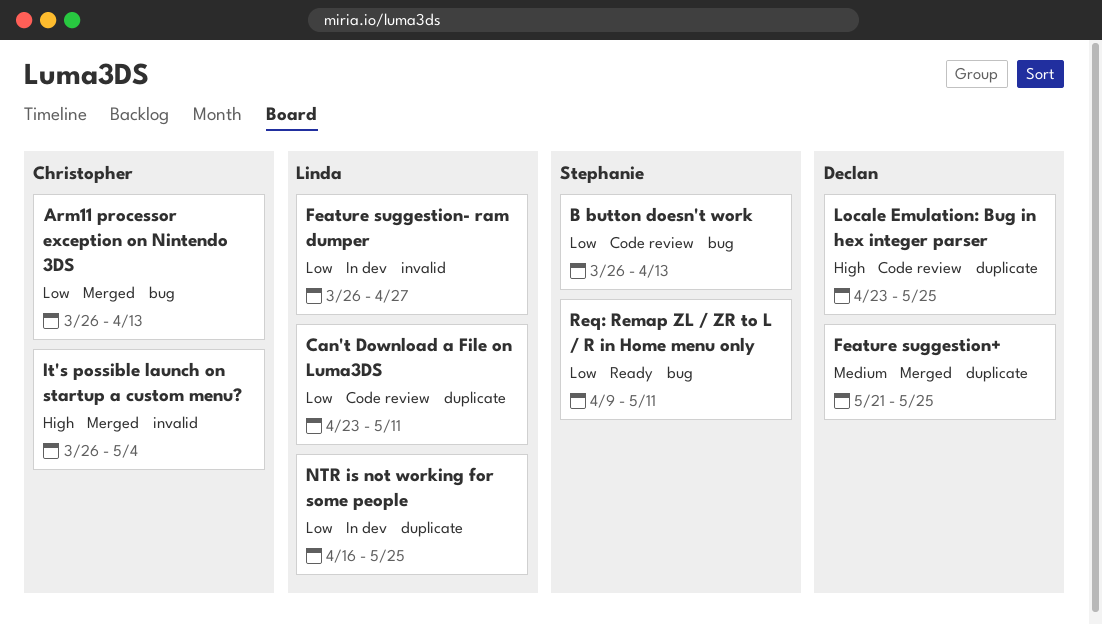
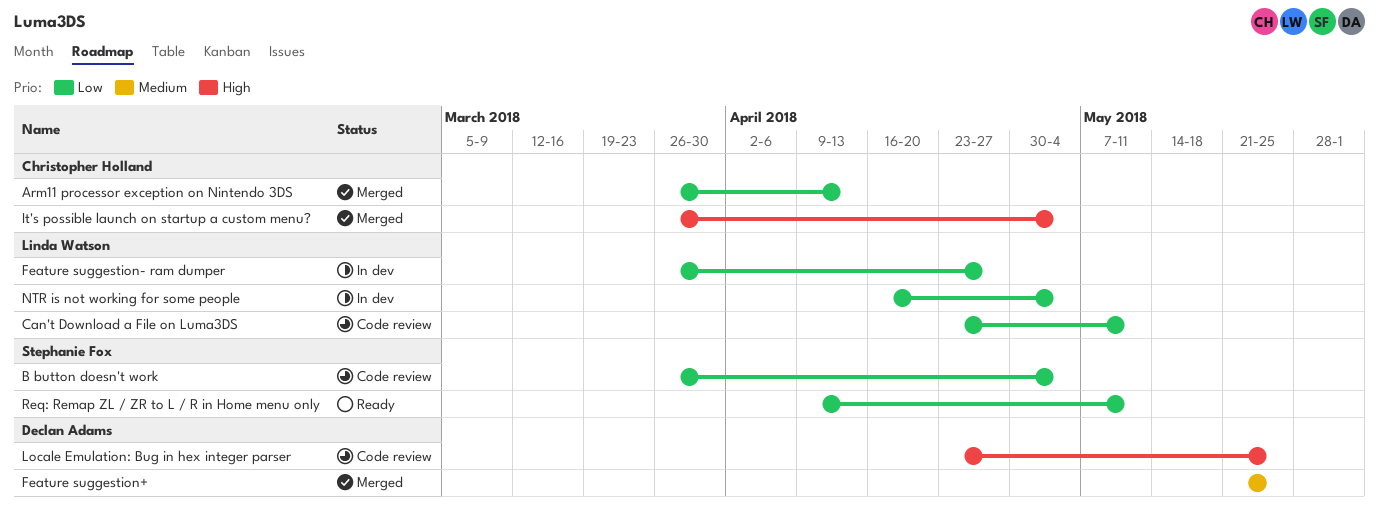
B button doesn't work, due: Apr 13 -> May 4
NTR is not working for some people, due: May 25 -> May 4

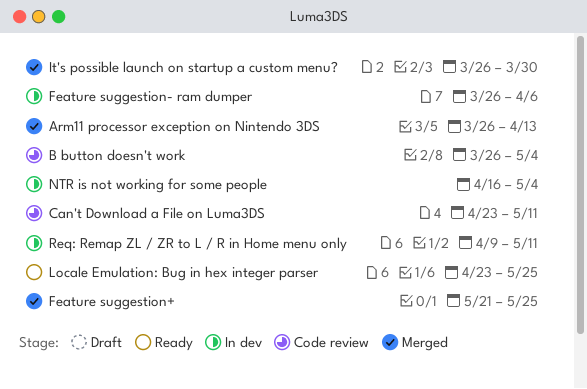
Feature suggestion- ram dumper, due: Apr 27 -> Apr 6
It's possible launch on startup a custom menu?, due: May 4 -> Mar 30
Locale Emulation: Bug in hex integer parser, status: Code review -> Ready
Req: Remap ZL / ZR to L / R in Home menu only, status: Ready -> In dev

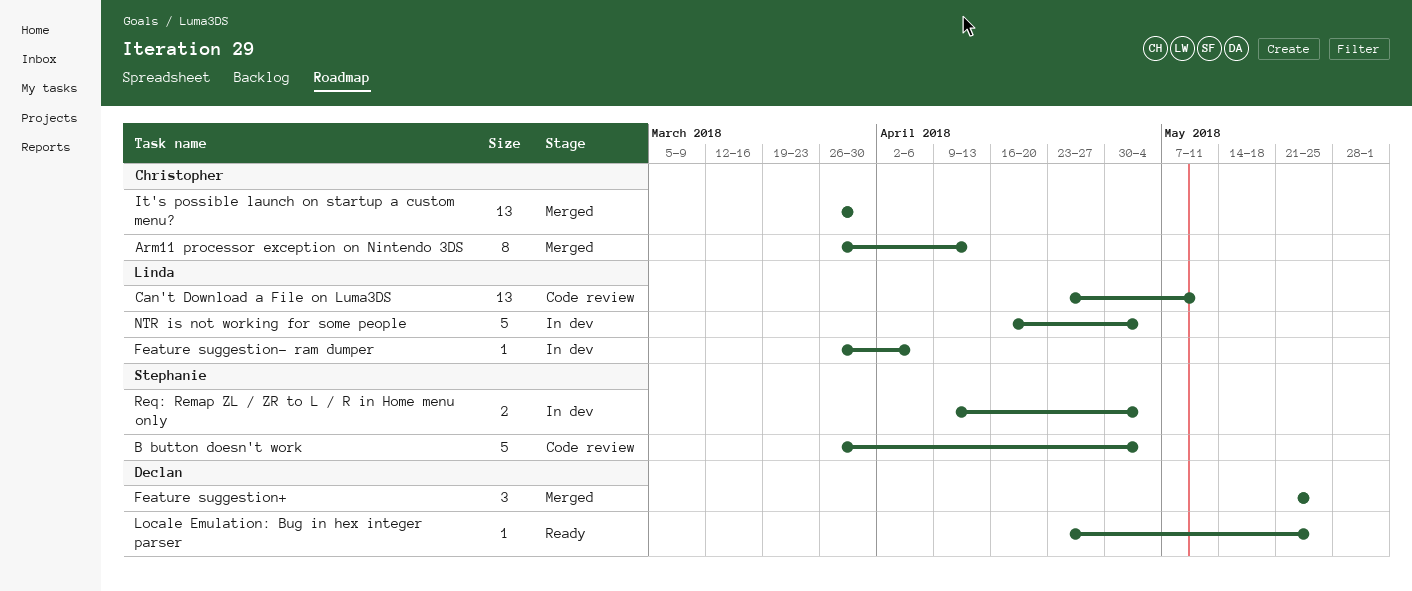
Req: Remap ZL / ZR to L / R in Home menu only, due: May 11 -> May 4

